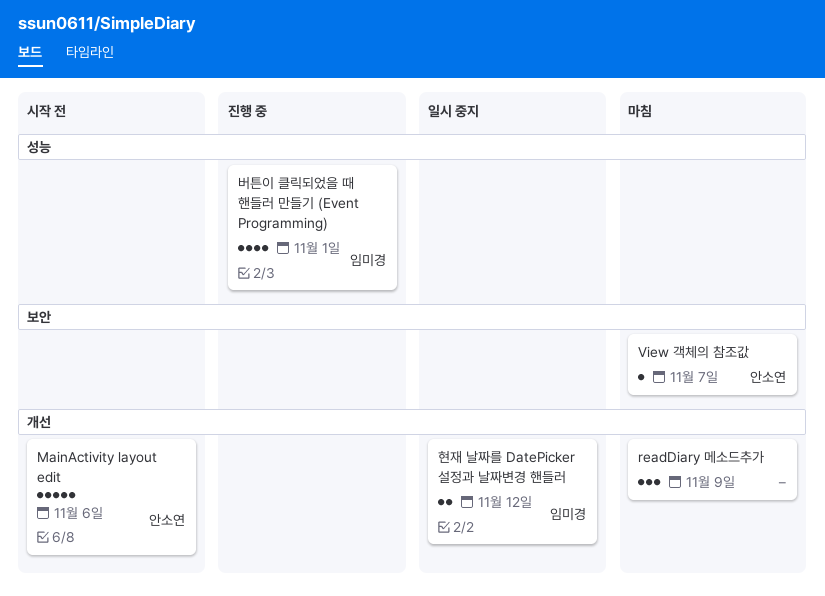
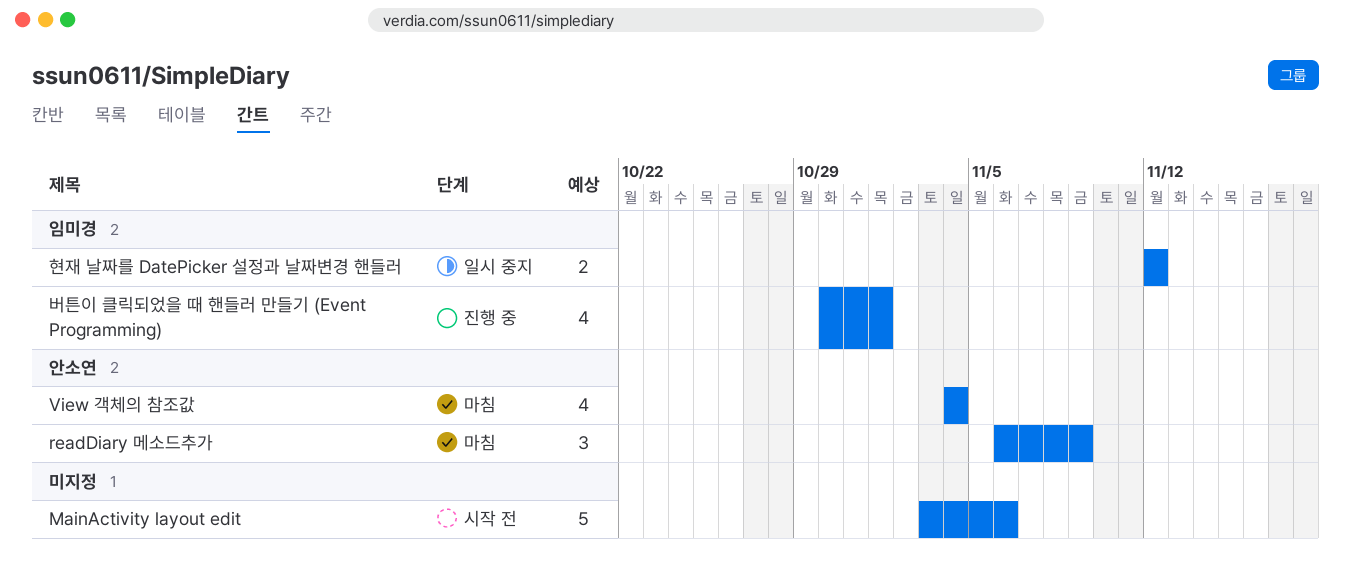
MainActivity layout edit, owner: 안소연 -> none
readDiary 메소드추가, owner: none -> 안소연
View 객체의 참조값, estimate: 1 -> 4
View 객체의 참조값, due: Nov 7 -> Nov 4

